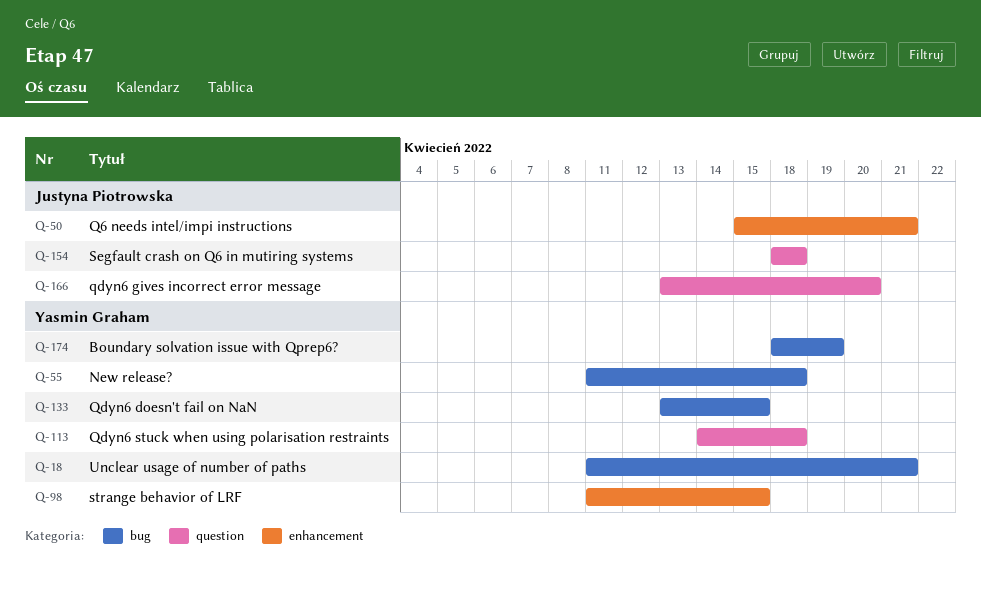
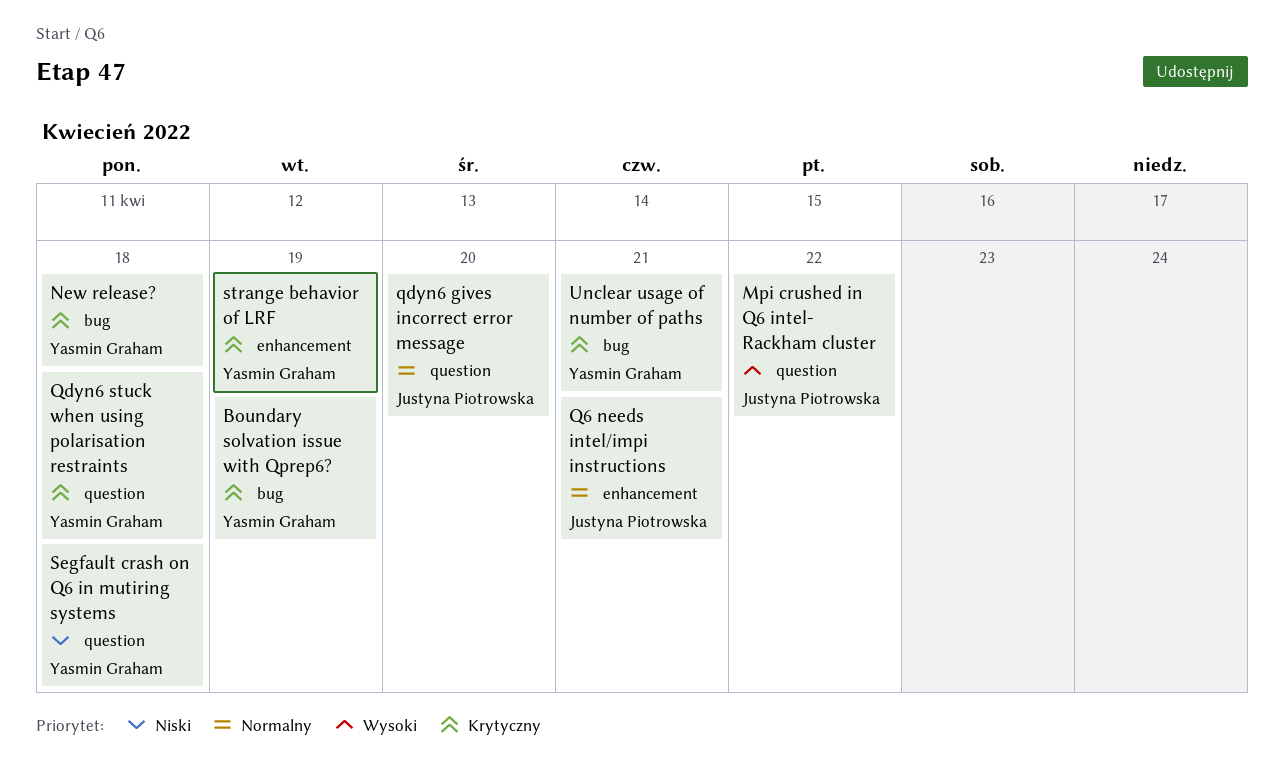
Mpi crushed in Q6 intel- Rackham cluster: none -> present
Qdyn6 doesn't fail on NaN: present -> none
Segfault crash on Q6 in mutiring systems, owner: Justyna Piotrowska -> Yasmin Graham
strange behavior of LRF, due: Apr 15 -> Apr 19

